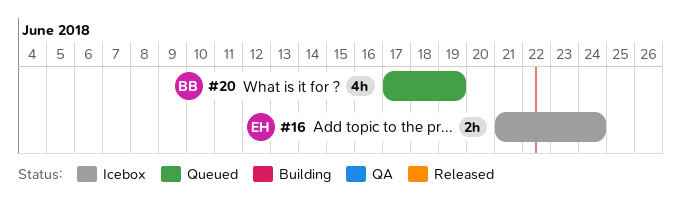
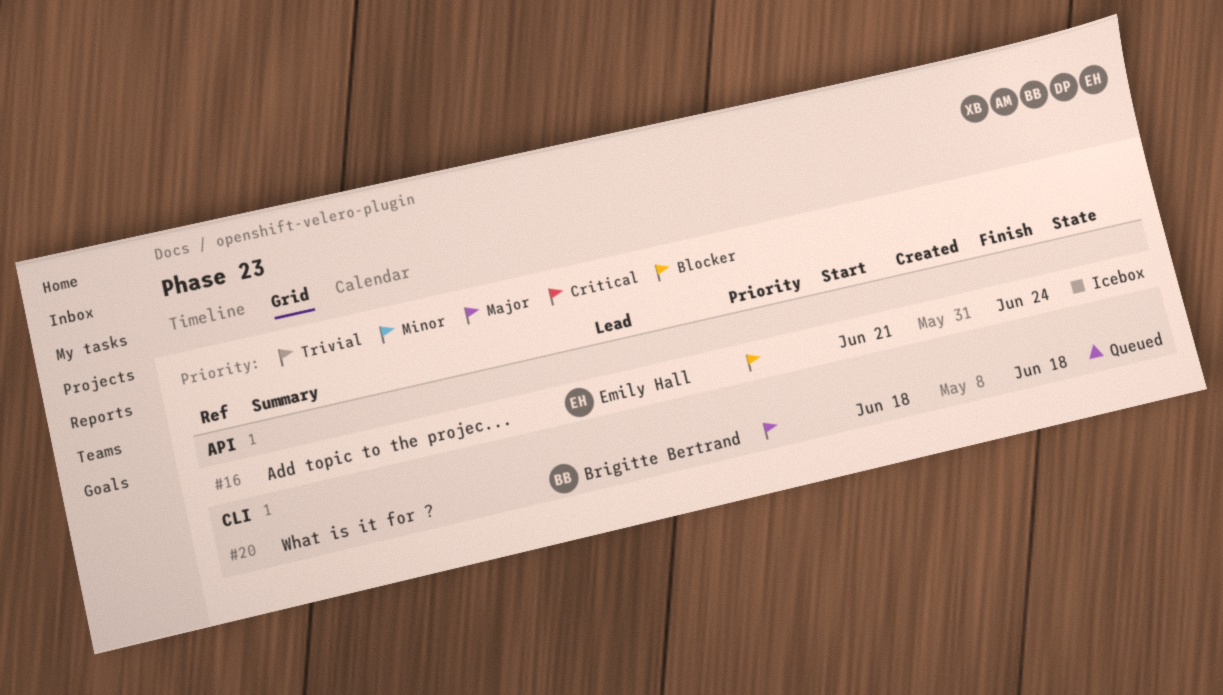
#20, start: Jun 17 -> Jun 18
#20, due: Jun 19 -> Jun 18

